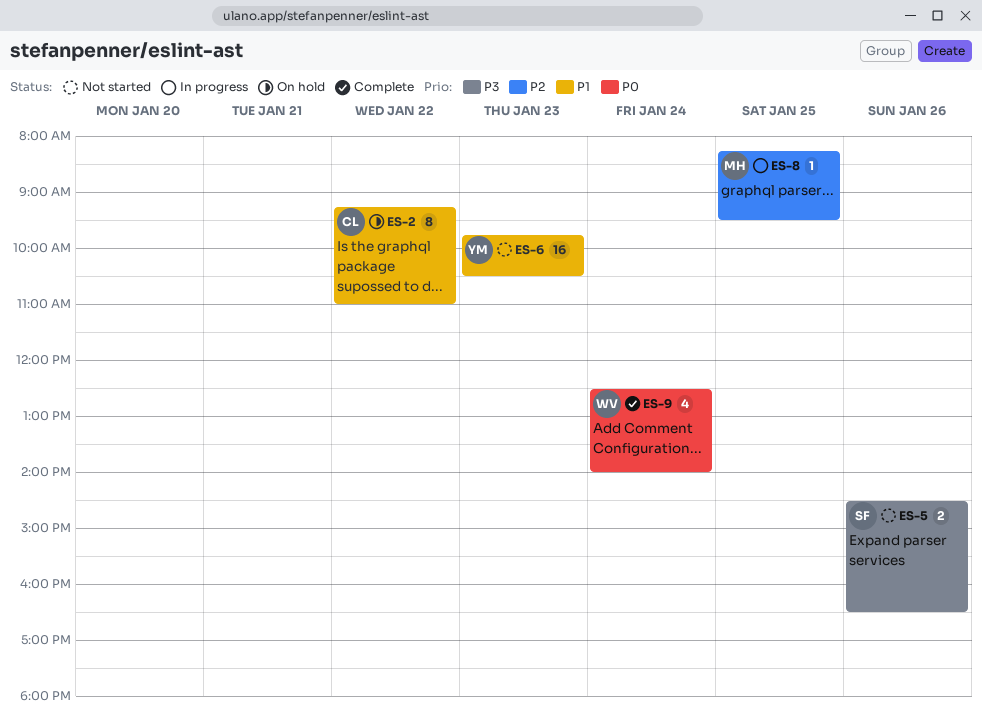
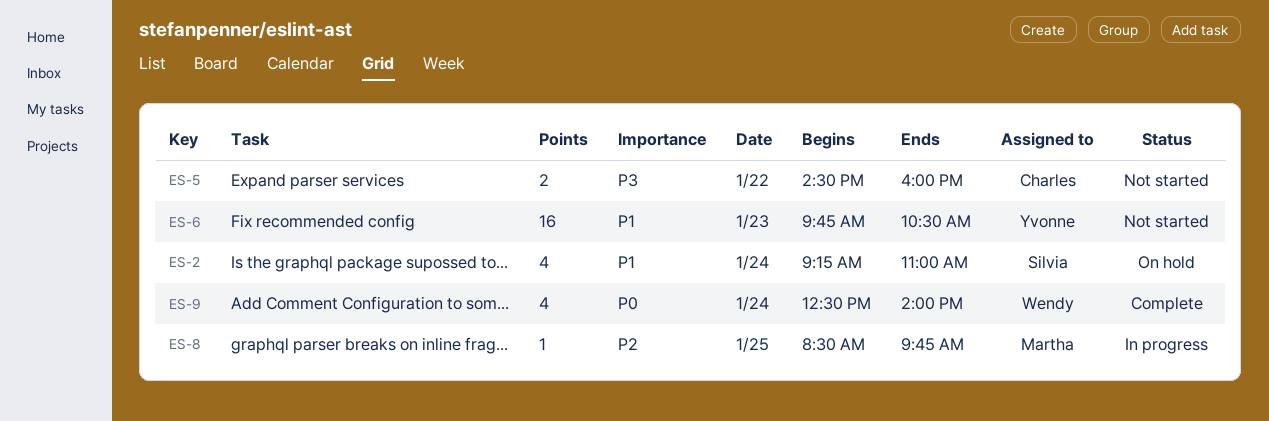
ES-2, owner: Charles -> Silvia
ES-2, estimate: 8 -> 4
ES-2, day: Jan 22 -> Jan 24
ES-5, owner: Silvia -> Charles
ES-5, day: Jan 26 -> Jan 22
ES-5, ends: 16:30 -> 16:00
ES-8, begins: 08:15 -> 08:30
ES-8, ends: 09:30 -> 09:45

